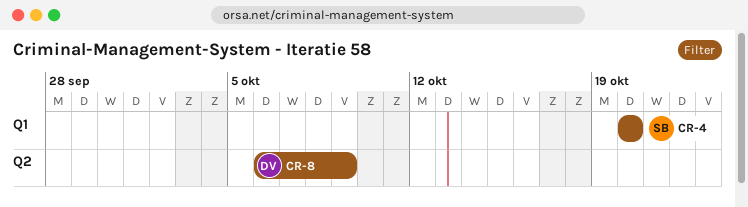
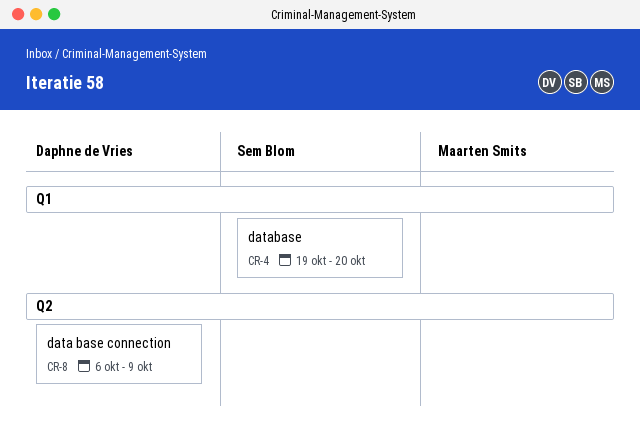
CR-4, start: Oct 20 -> Oct 19

